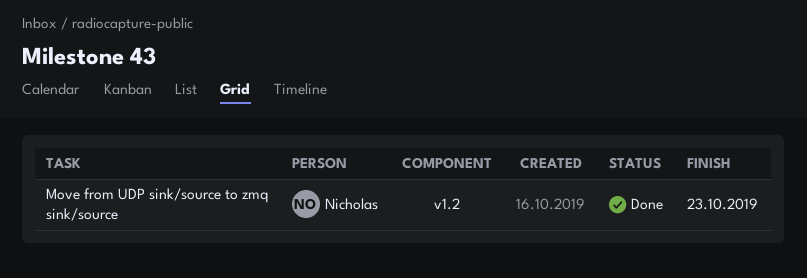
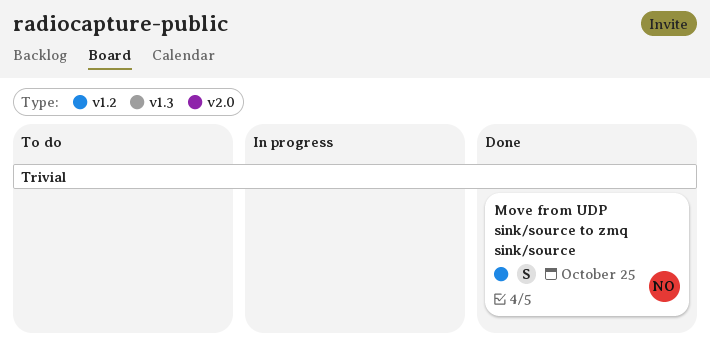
Move from UDP sink/source to zmq sink/source, due: Oct 23 -> Oct 25

